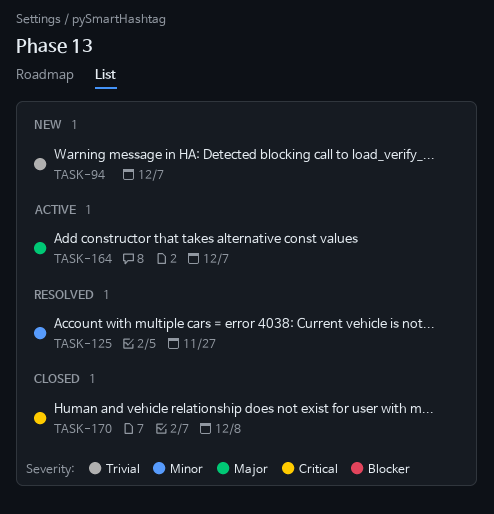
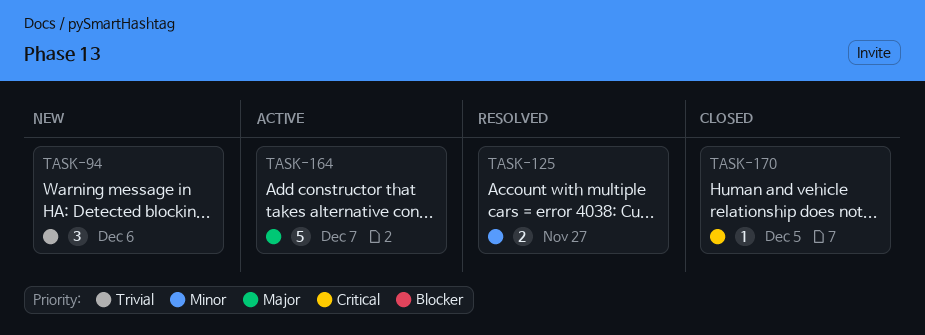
TASK-94, due: Dec 7 -> Dec 6
TASK-170, due: Dec 8 -> Dec 5

